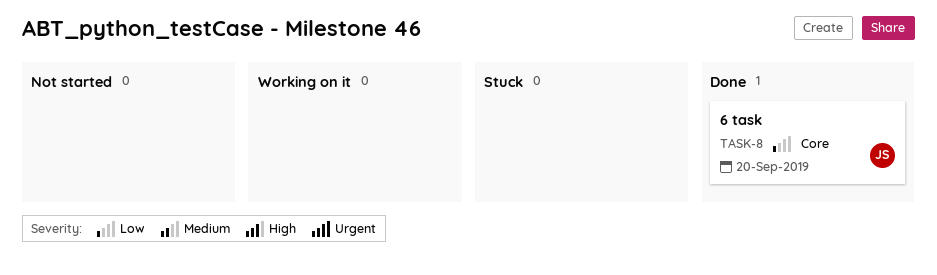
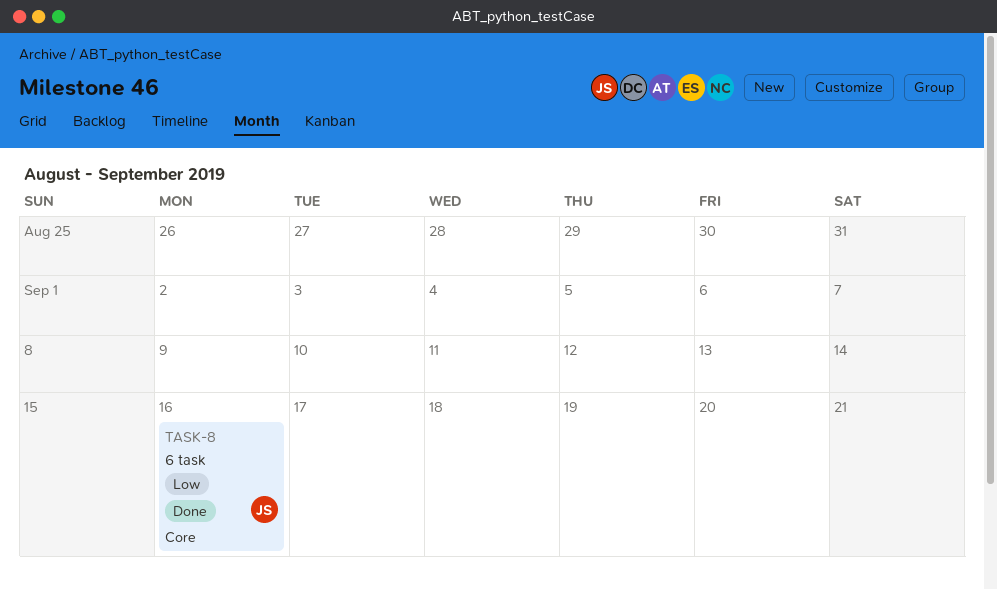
TASK-8, due: Sep 20 -> Sep 16

